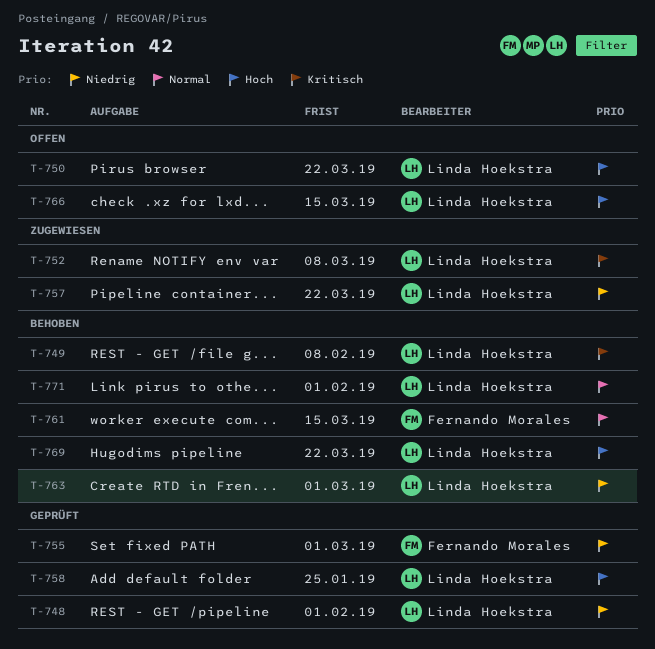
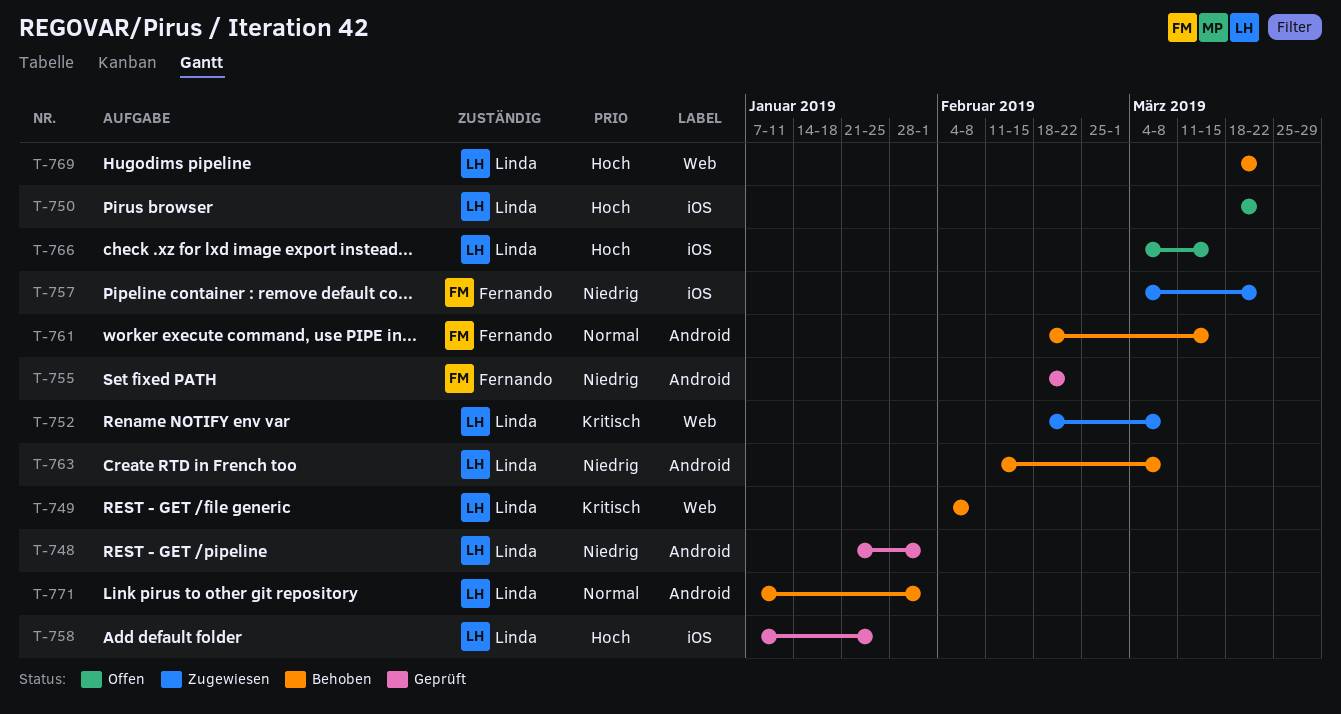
T-755, due: Mar 1 -> Feb 22
T-757, owner: Linda Hoekstra -> Fernando Morales
T-763, due: Mar 1 -> Mar 8

